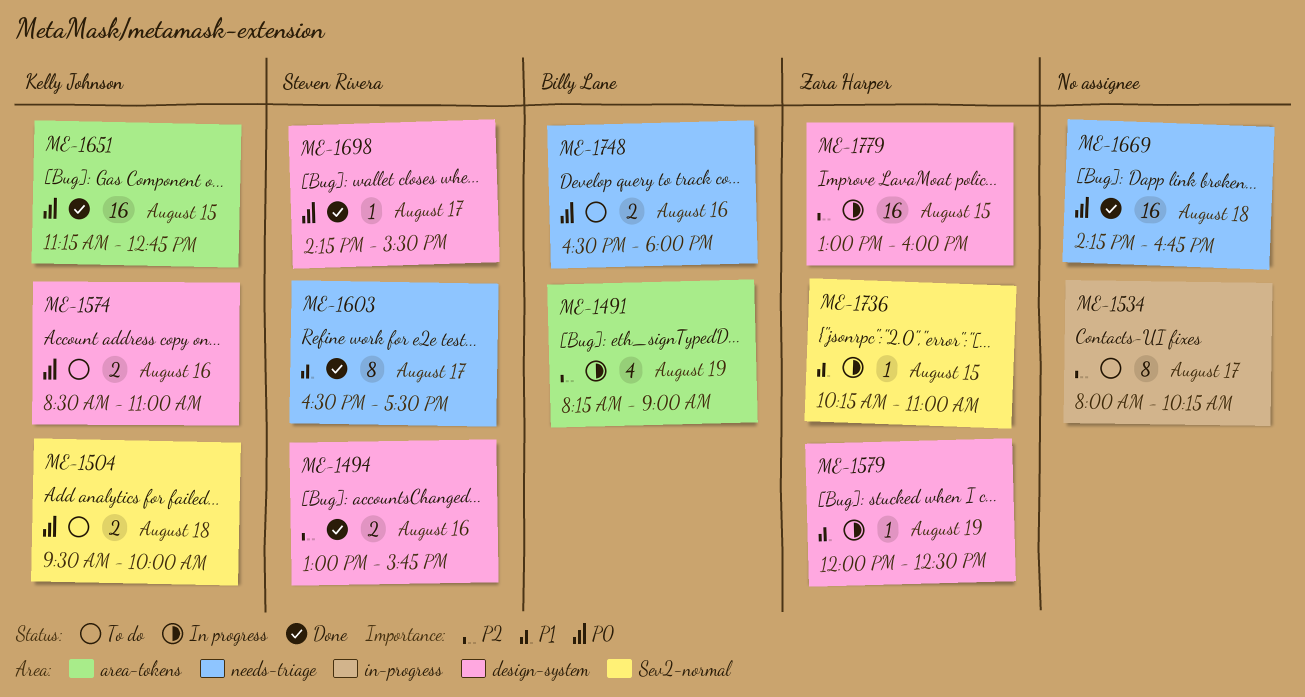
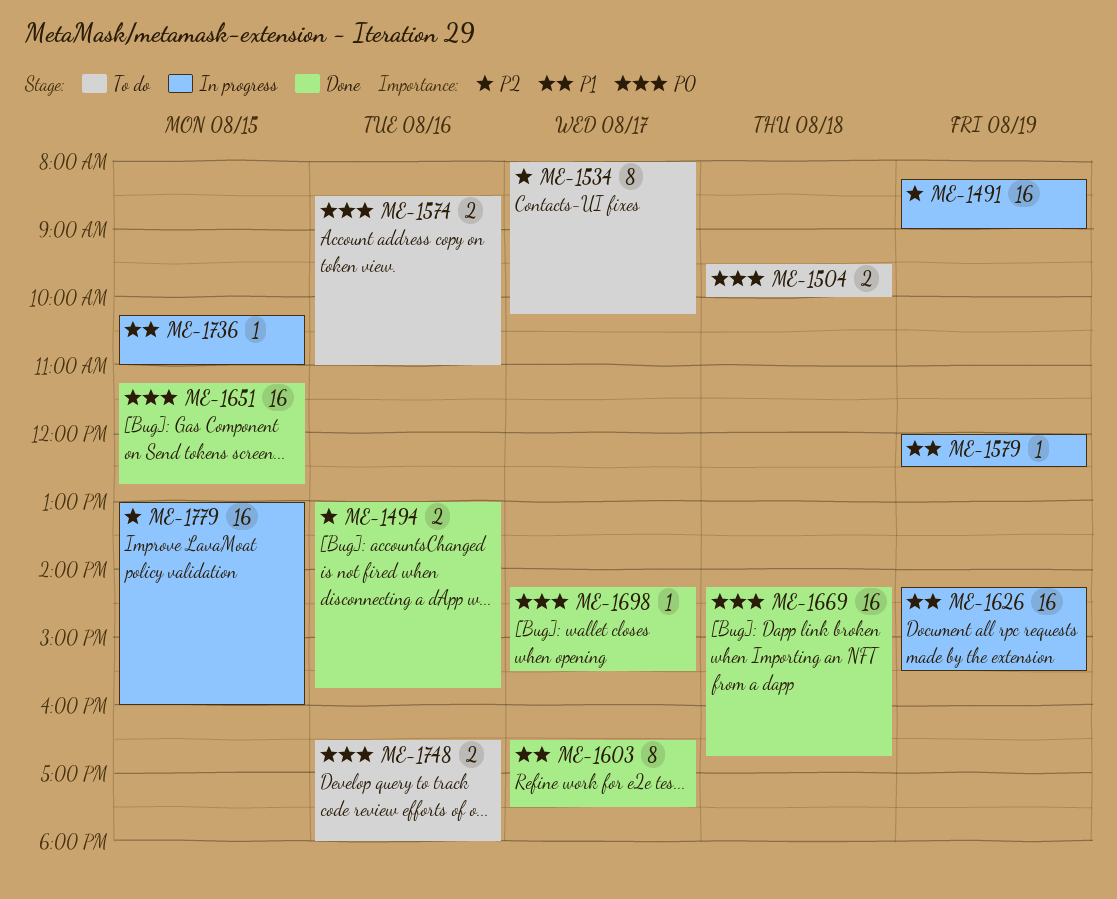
ME-1491, estimate: 4 -> 16
ME-1626: none -> present

